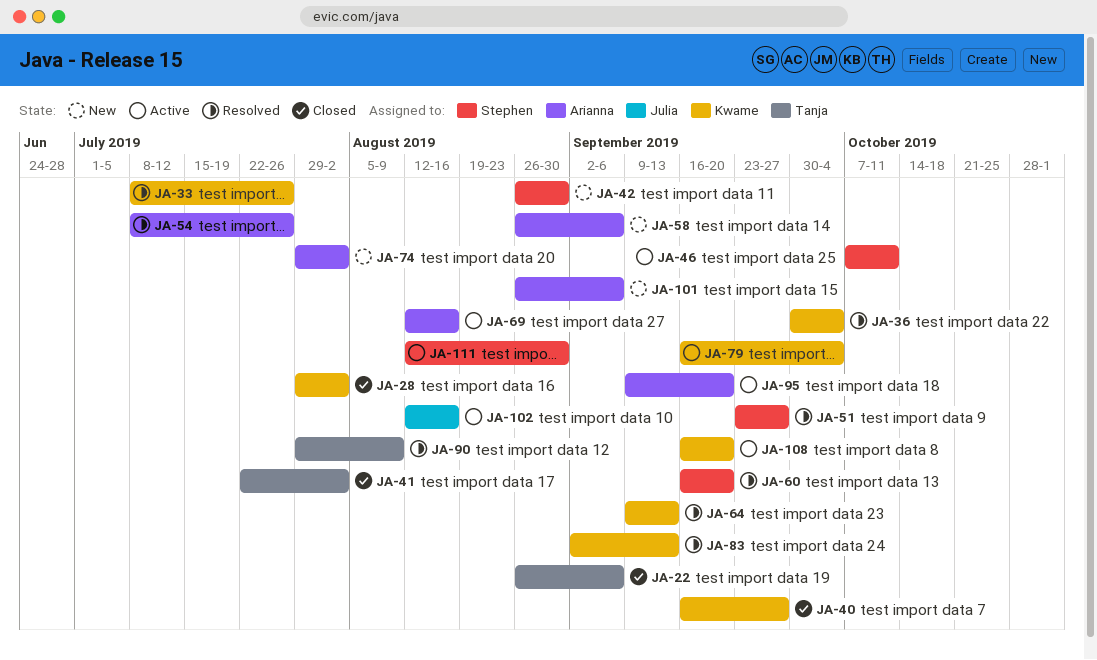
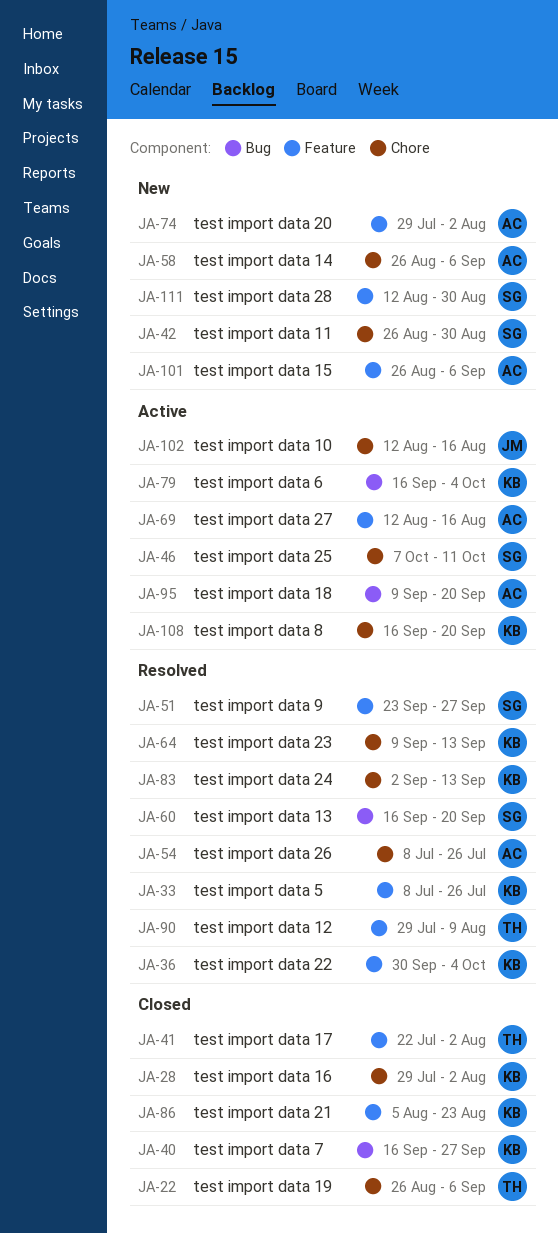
JA-86: none -> present
JA-111, status: Active -> New

